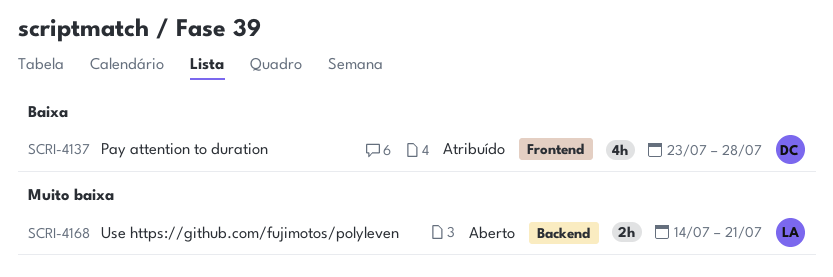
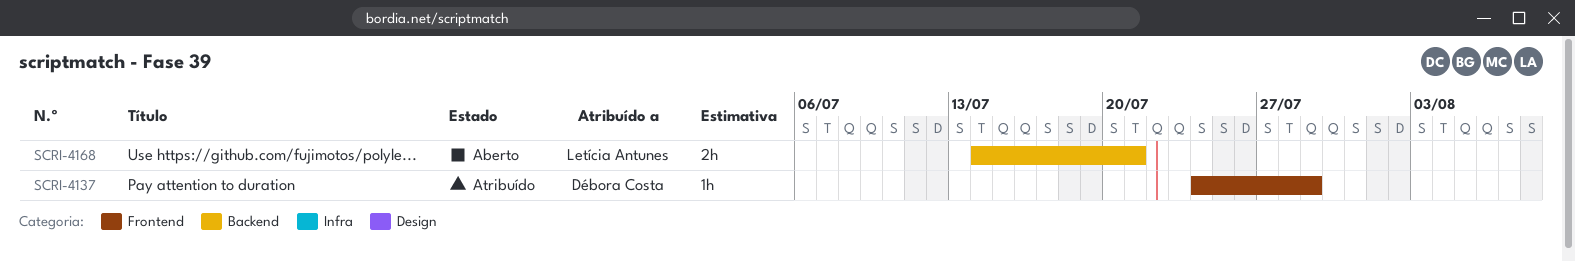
SCRI-4137, estimate: 4h -> 1h
SCRI-4137, start: Jul 23 -> Jul 24
SCRI-4137, due: Jul 28 -> Jul 29

